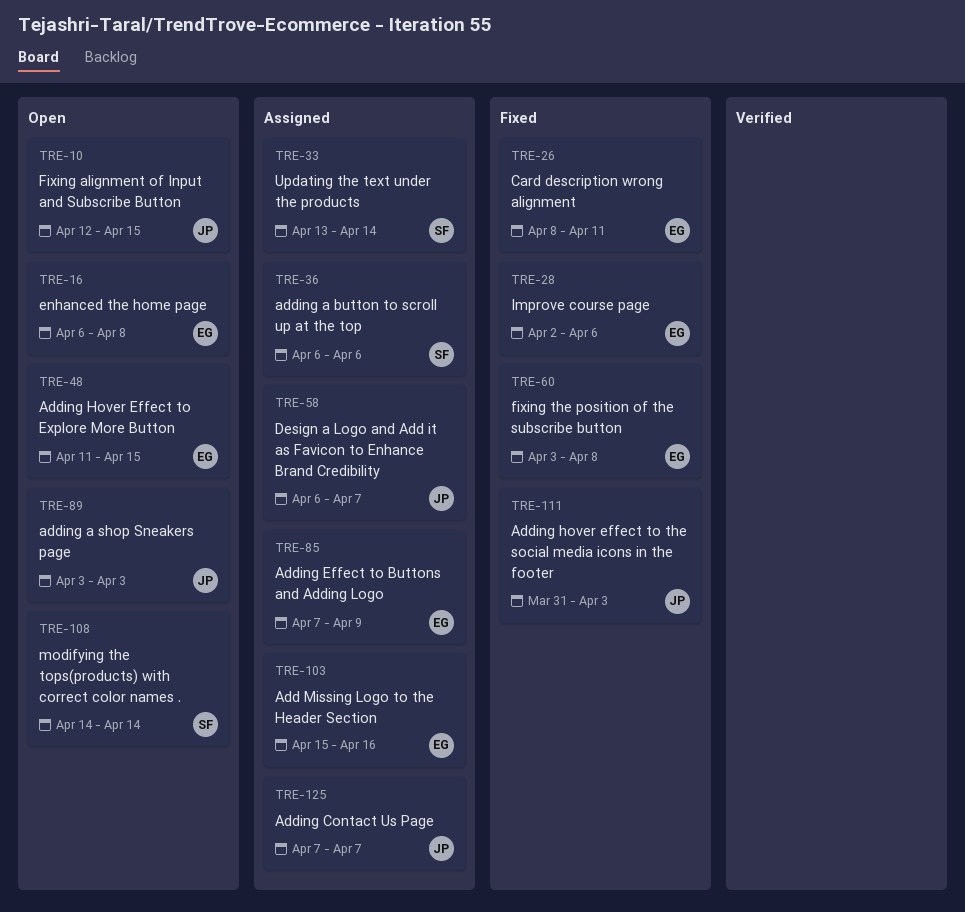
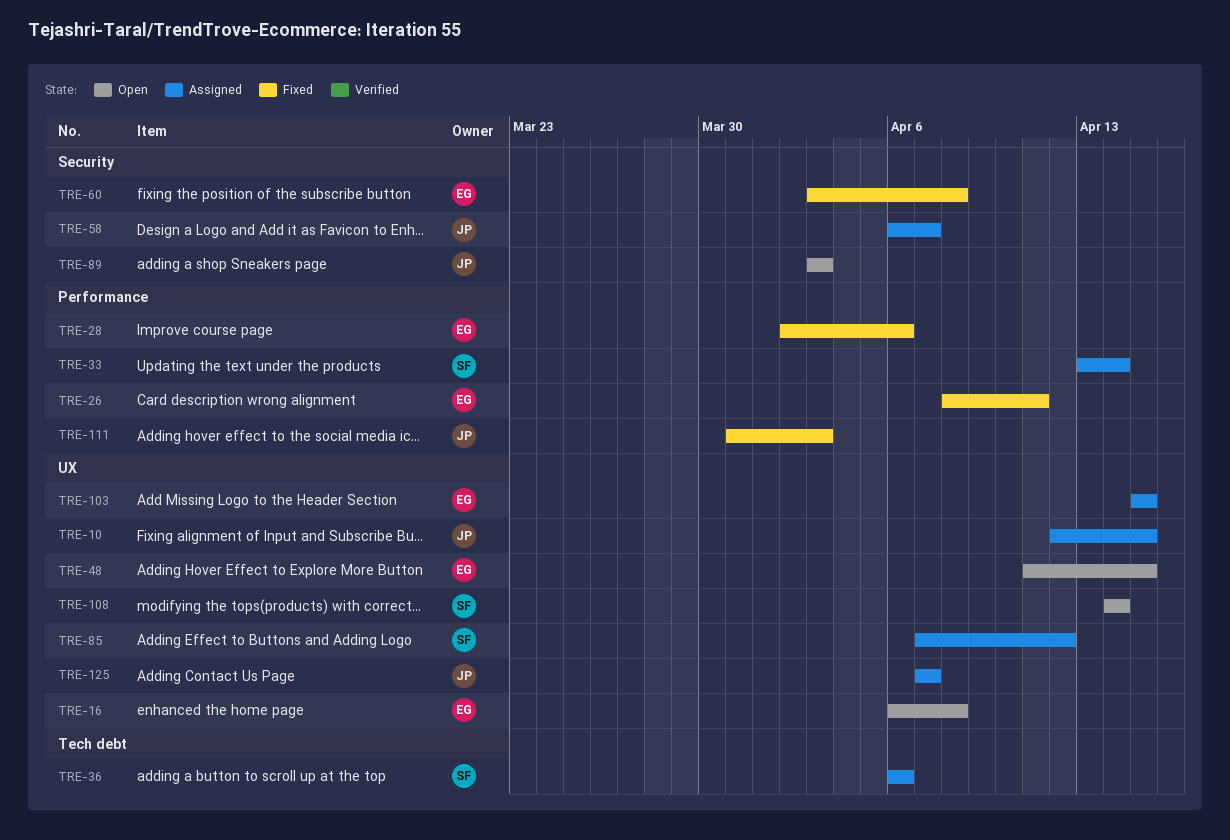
TRE-10, status: Open -> Assigned
TRE-85, owner: EG -> SF
TRE-85, due: Apr 9 -> Apr 12
TRE-103, due: Apr 16 -> Apr 15

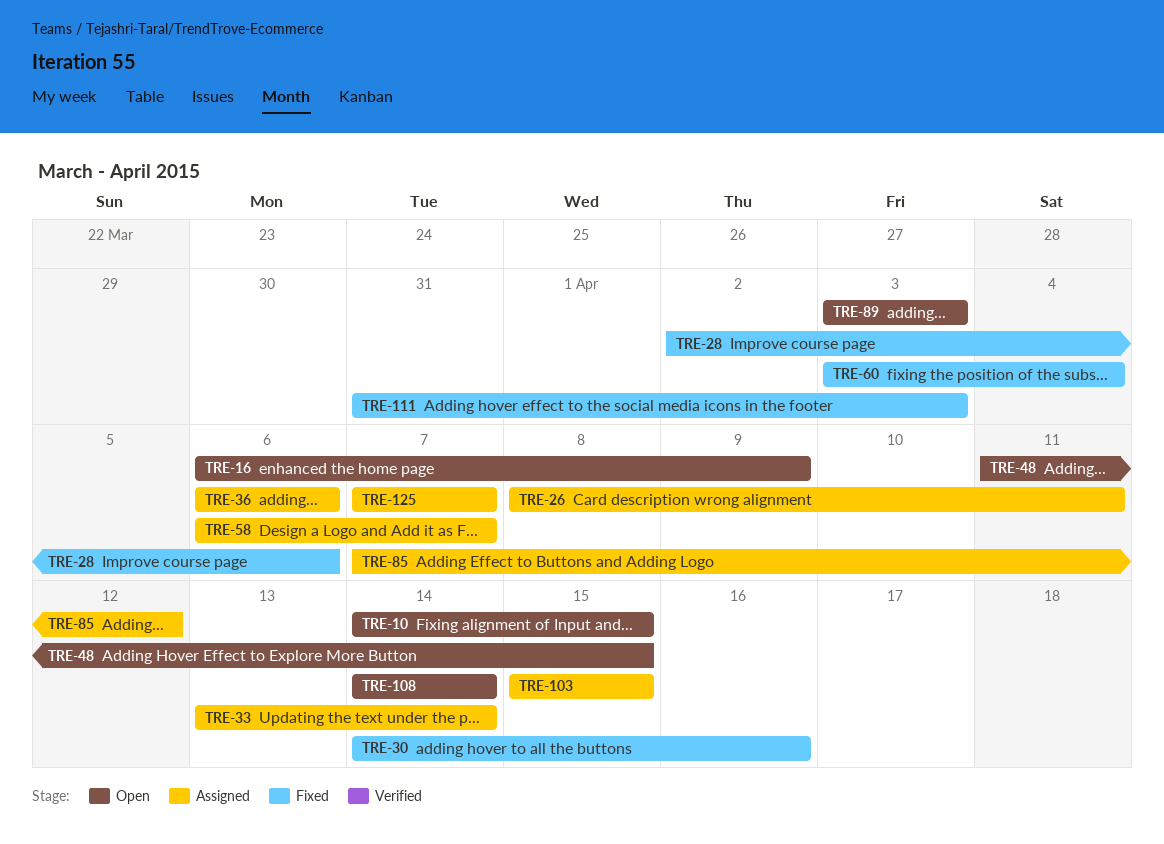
TRE-10, status: Assigned -> Open
TRE-10, start: Apr 12 -> Apr 14
TRE-16, due: Apr 8 -> Apr 9
TRE-26, status: Fixed -> Assigned
TRE-30: none -> present
TRE-60, due: Apr 8 -> Apr 4

